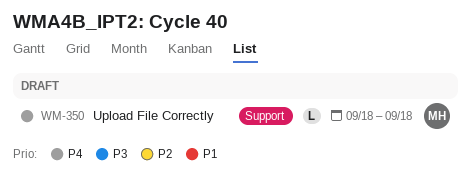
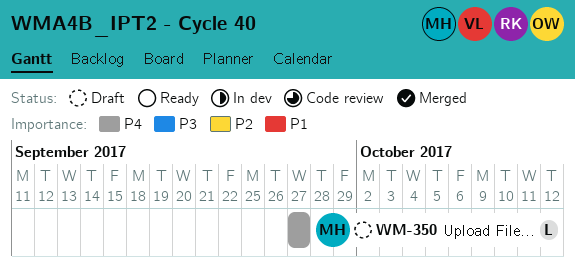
WM-350, start: Sep 18 -> Sep 27
WM-350, due: Sep 18 -> Sep 27

